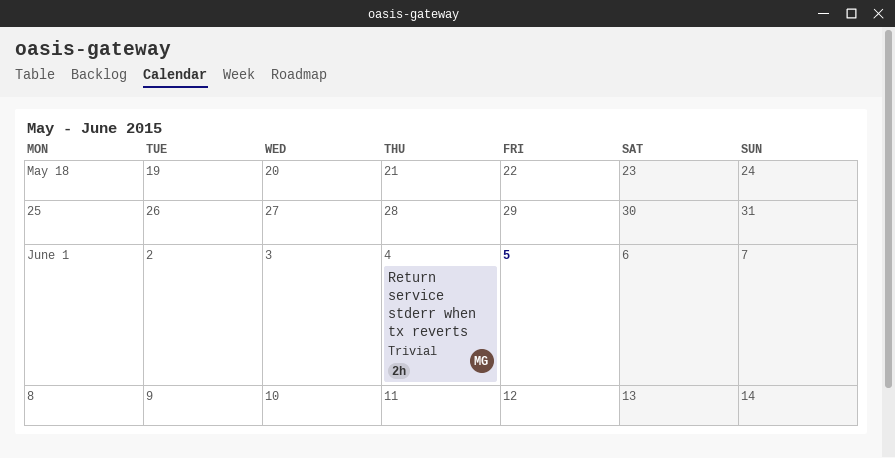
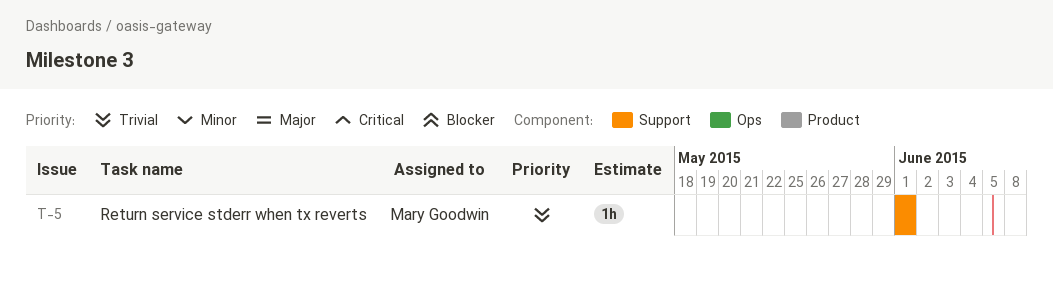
Return service stderr when tx reverts, estimate: 2h -> 1h
Return service stderr when tx reverts, due: Jun 4 -> Jun 1

